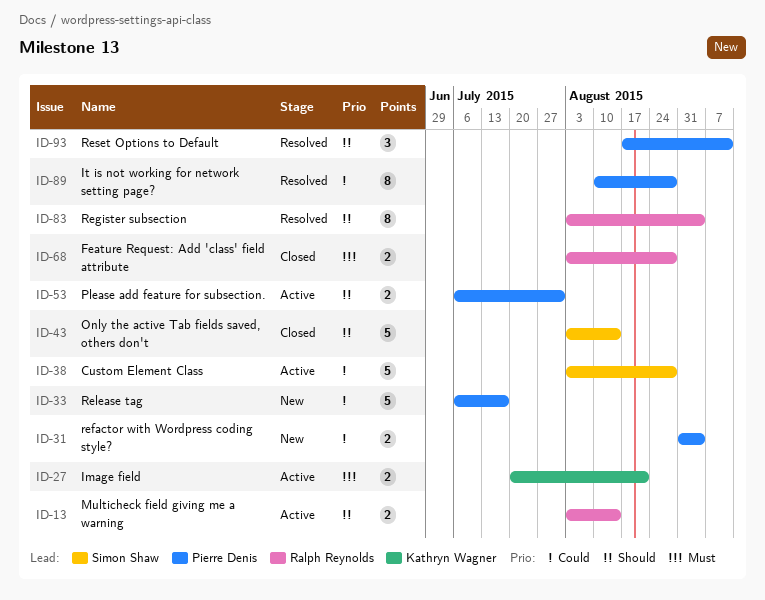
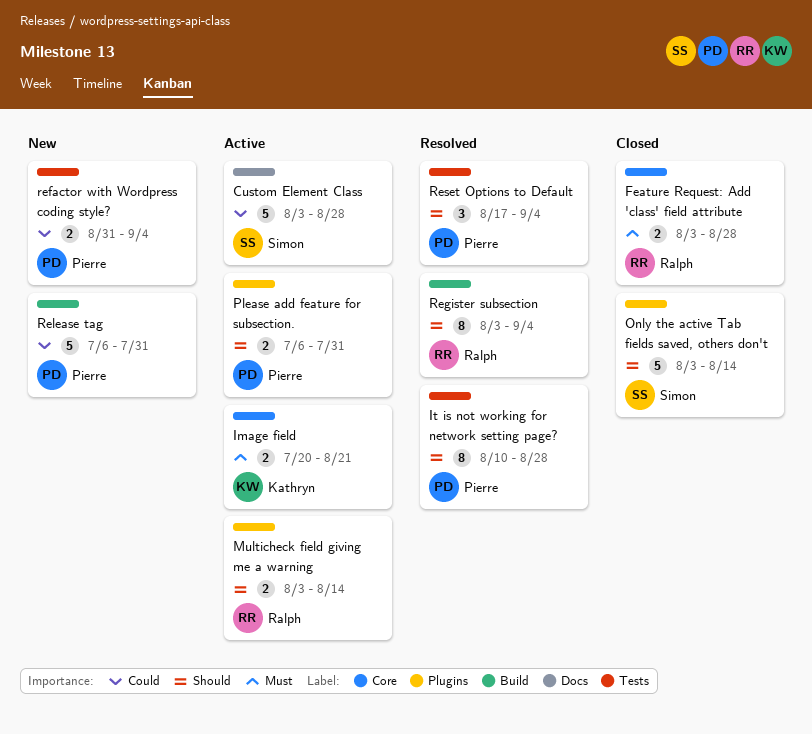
It is not working for network setting page?, priority: Could -> Should
Release tag, due: Jul 17 -> Jul 31
Reset Options to Default, due: Sep 11 -> Sep 4

